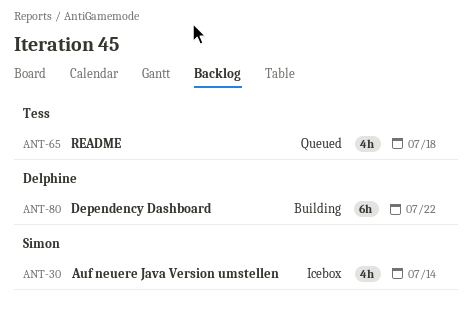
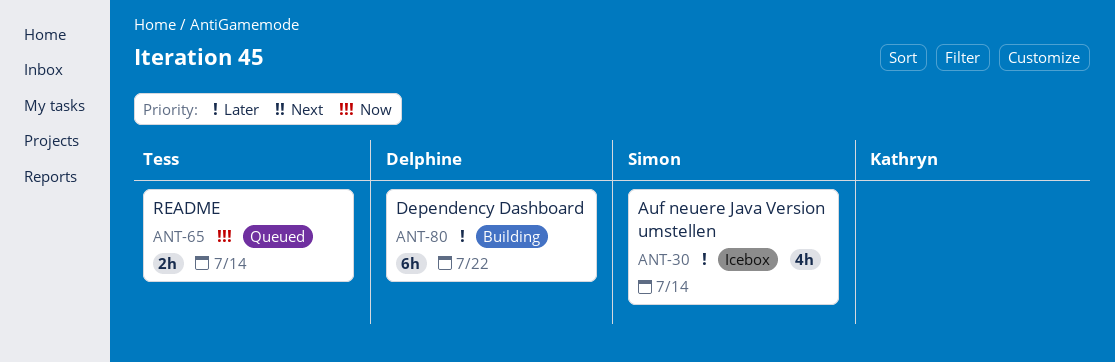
ANT-65, estimate: 4h -> 2h
ANT-65, due: Jul 18 -> Jul 14

